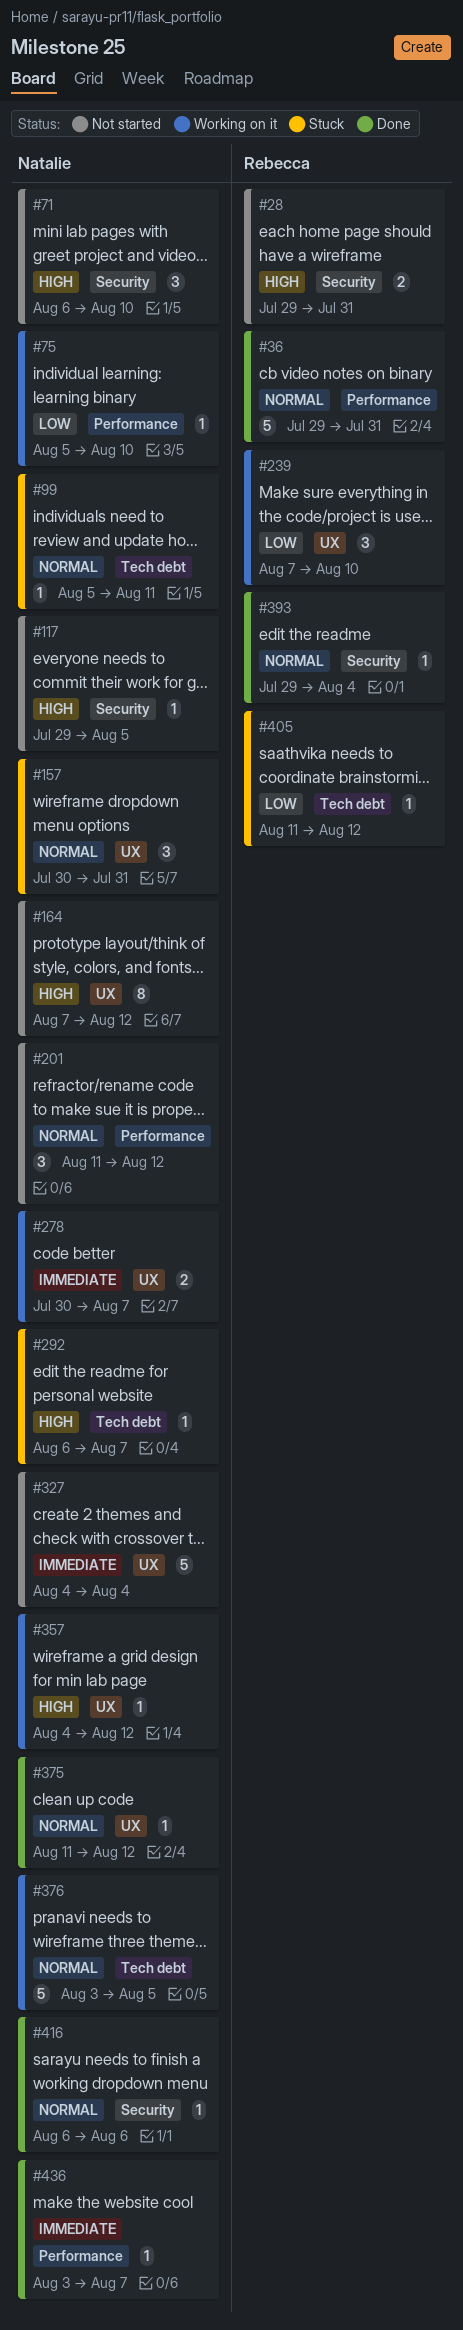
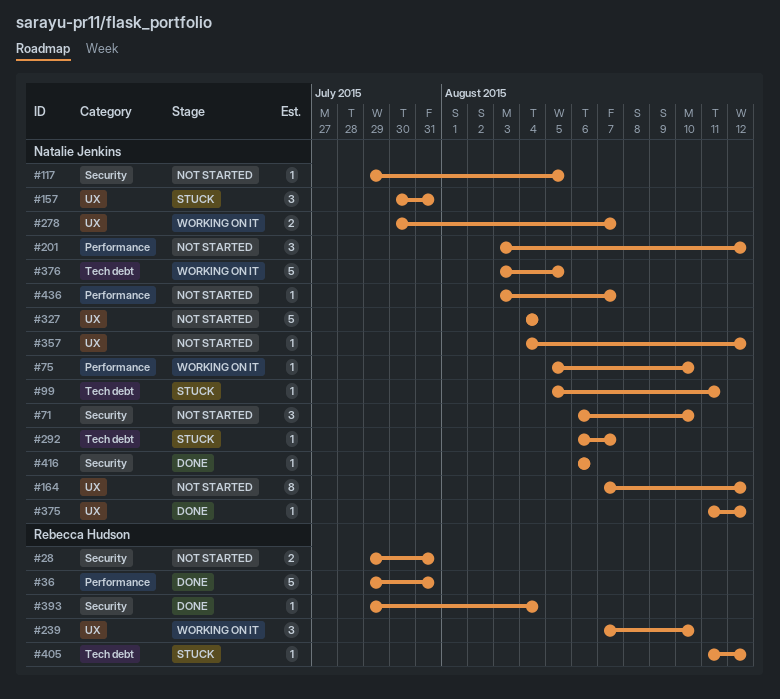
#201, start: Aug 11 -> Aug 3
#357, status: Working on it -> Not started
#436, status: Done -> Not started

